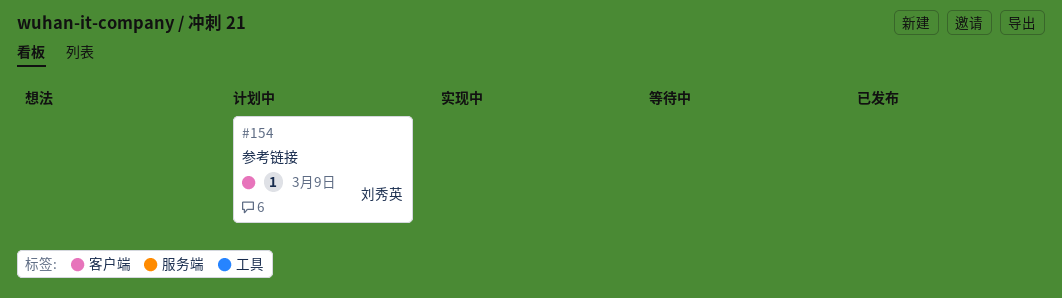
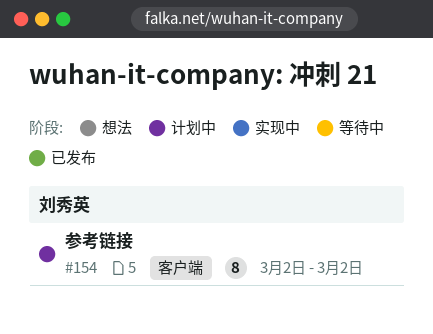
#154, estimate: 1 -> 8
#154, due: Mar 9 -> Mar 2

